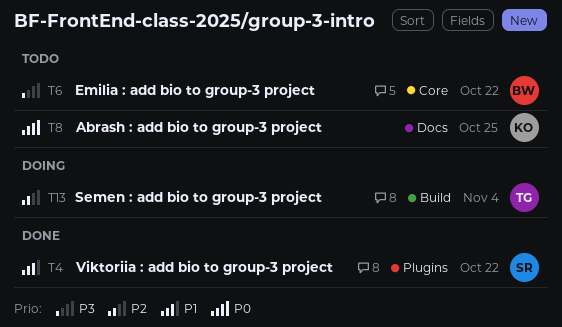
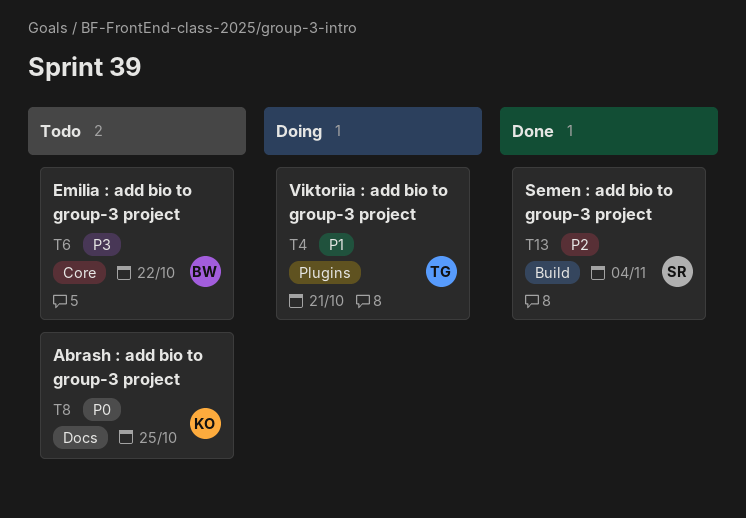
T4, status: Done -> Doing
T4, owner: SR -> TG
T4, due: Oct 22 -> Oct 21
T13, status: Doing -> Done
T13, owner: TG -> SR

